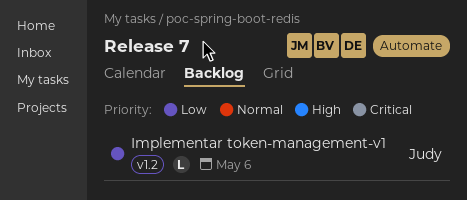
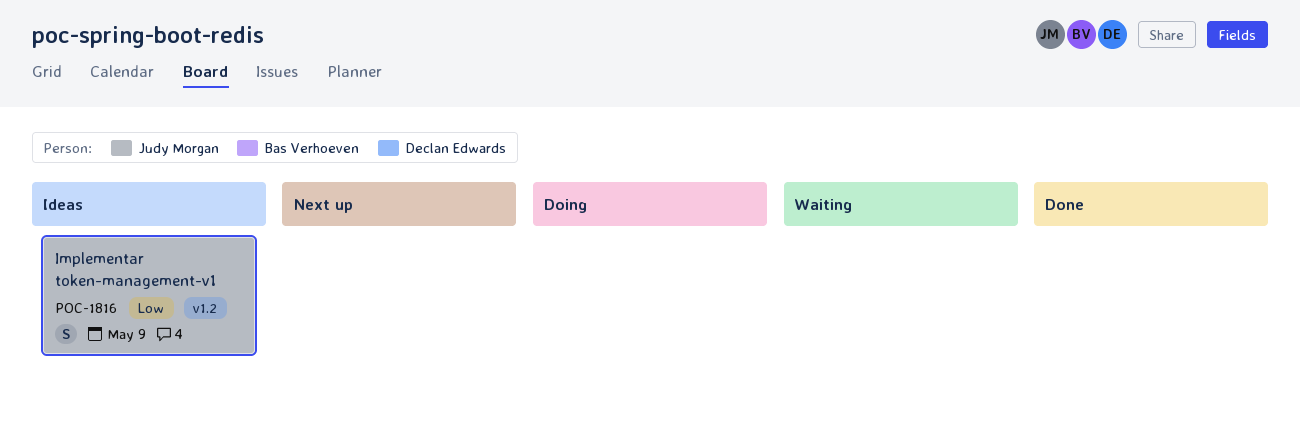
Implementar token-management-v1, estimate: L -> S
Implementar token-management-v1, due: May 6 -> May 9

